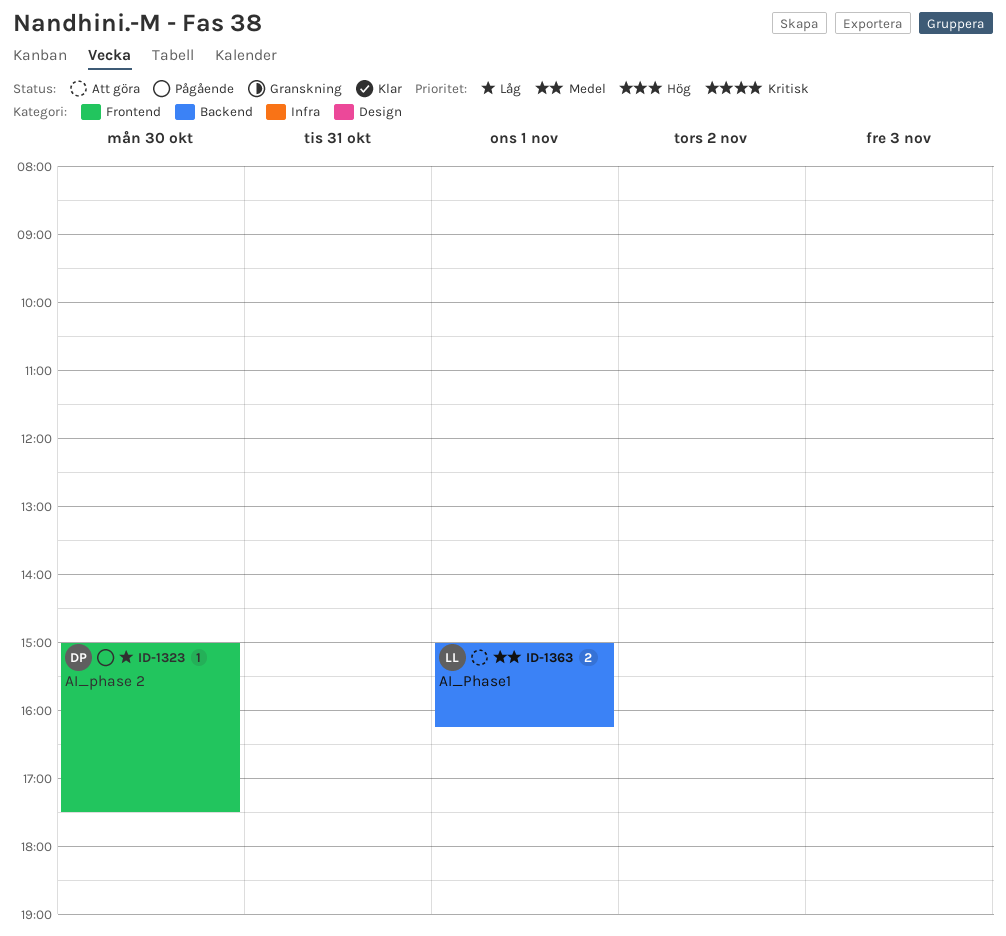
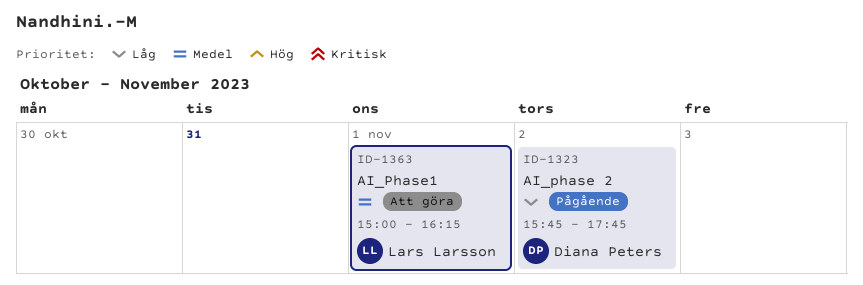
ID-1323, day: Oct 30 -> Nov 2
ID-1323, begins: 15:00 -> 15:45
ID-1323, ends: 17:30 -> 17:45

